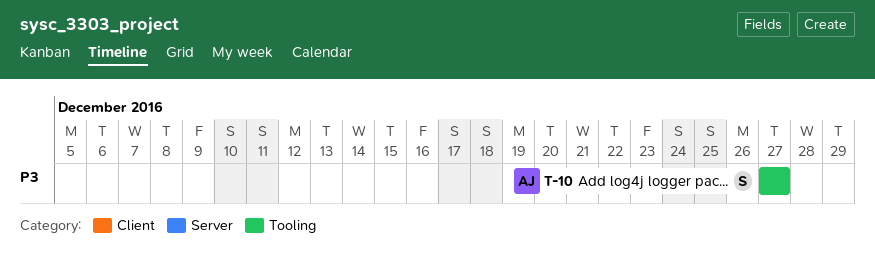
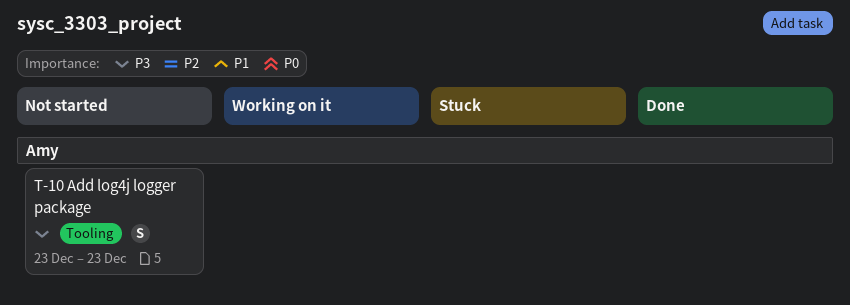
T-10, start: Dec 27 -> Dec 23
T-10, due: Dec 27 -> Dec 23

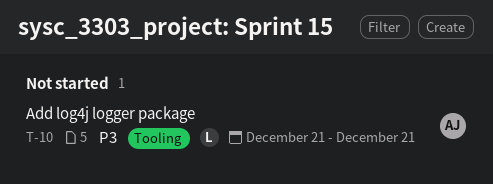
T-10, estimate: S -> L
T-10, start: Dec 23 -> Dec 21
T-10, due: Dec 23 -> Dec 21

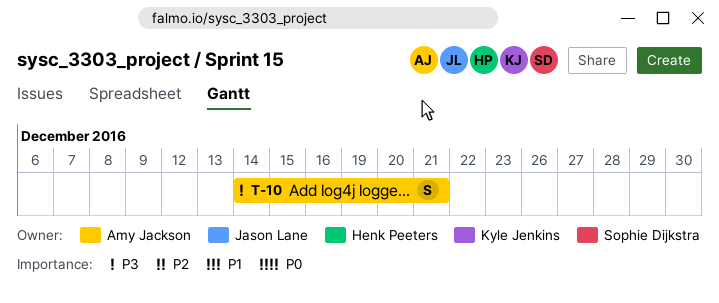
T-10, estimate: L -> S
T-10, start: Dec 21 -> Dec 14

